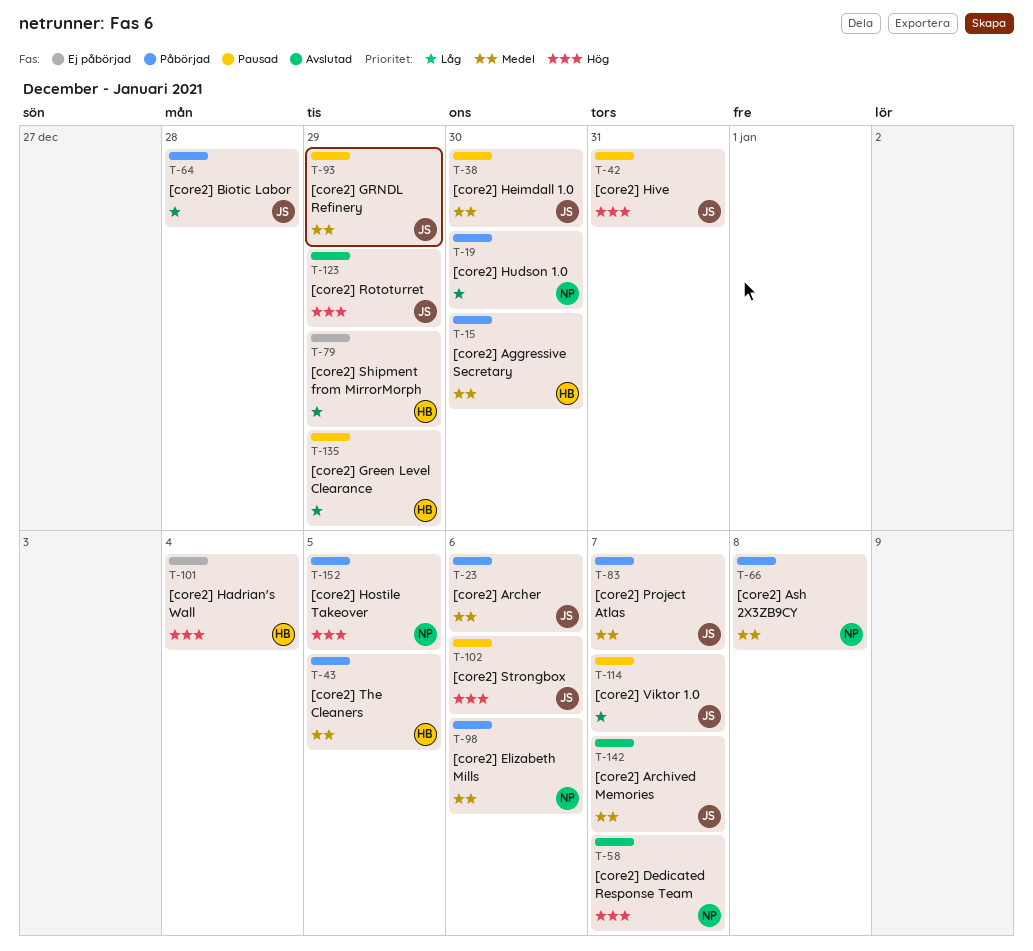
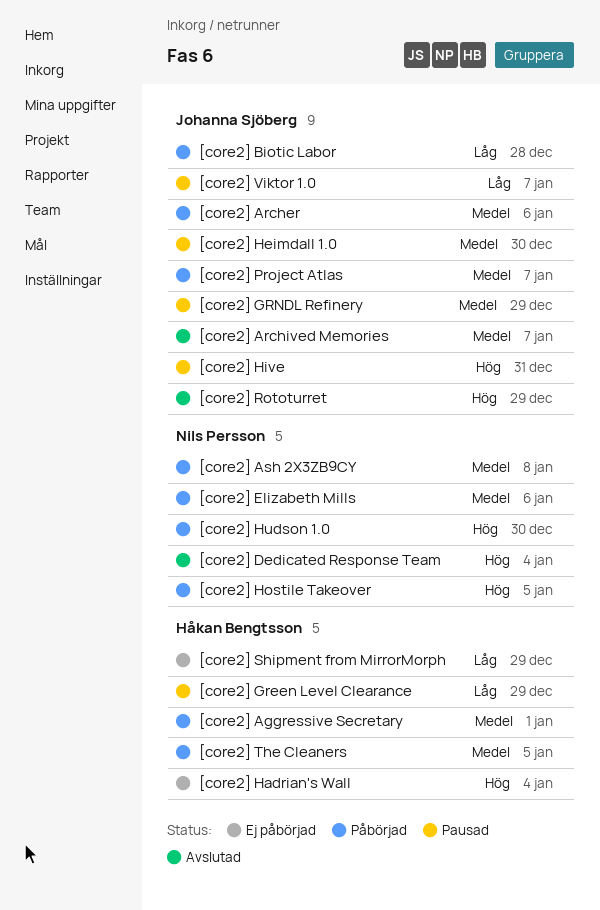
[core2] Aggressive Secretary, due: Dec 30 -> Jan 1
[core2] Dedicated Response Team, due: Jan 7 -> Jan 4
[core2] Hudson 1.0, priority: Låg -> Hög
[core2] Strongbox: present -> none

